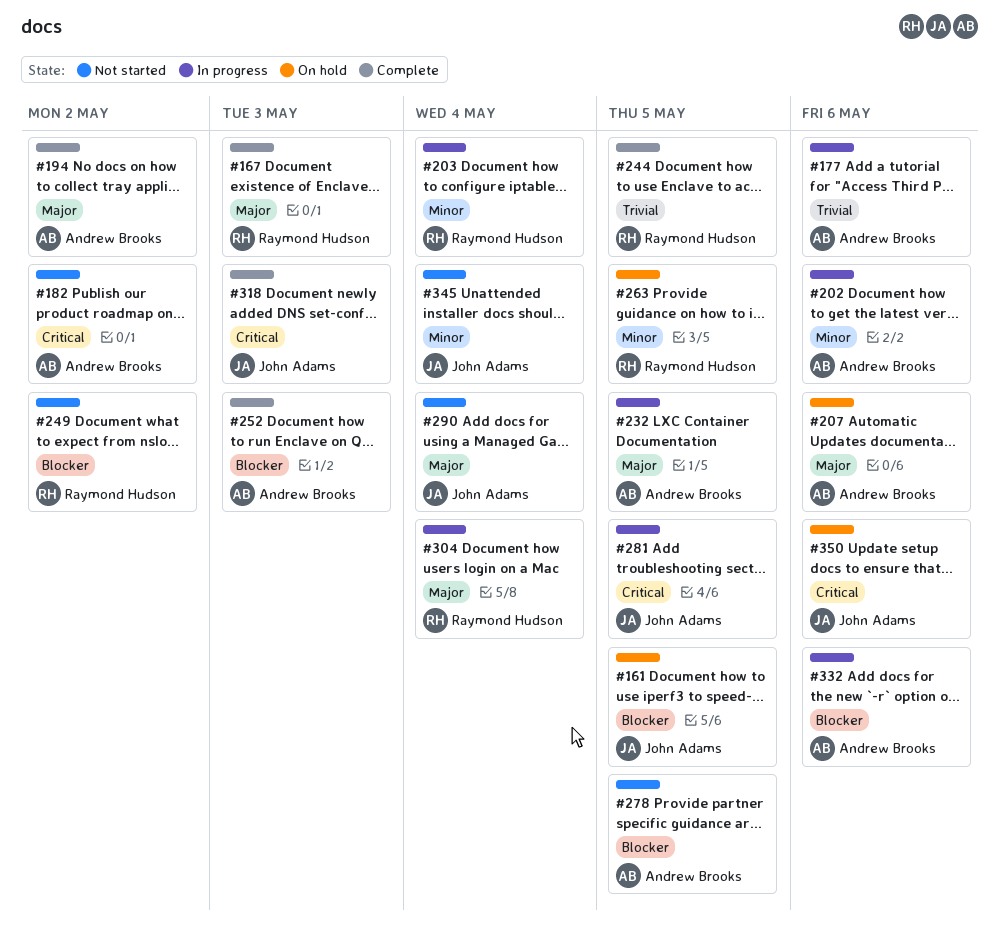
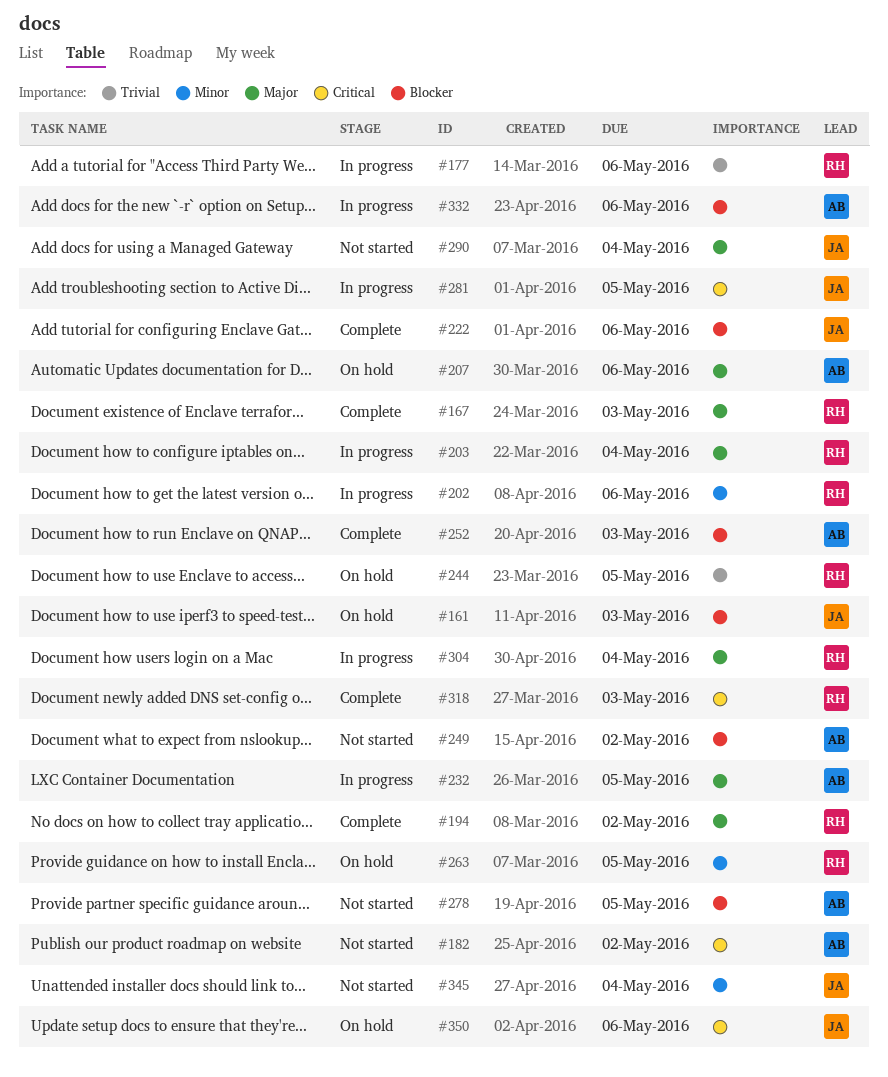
#161, due: May 5 -> May 3
#177, owner: Andrew Brooks -> Raymond Hudson
#194, owner: Andrew Brooks -> Raymond Hudson
#202, owner: Andrew Brooks -> Raymond Hudson
#203, priority: Minor -> Major
#222: none -> present
#244, status: Complete -> On hold
#249, owner: Raymond Hudson -> Andrew Brooks
#318, owner: John Adams -> Raymond Hudson

